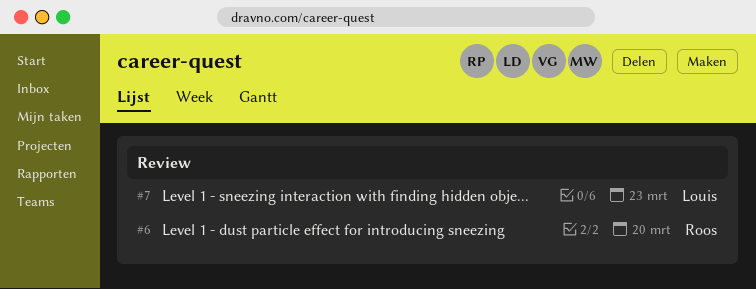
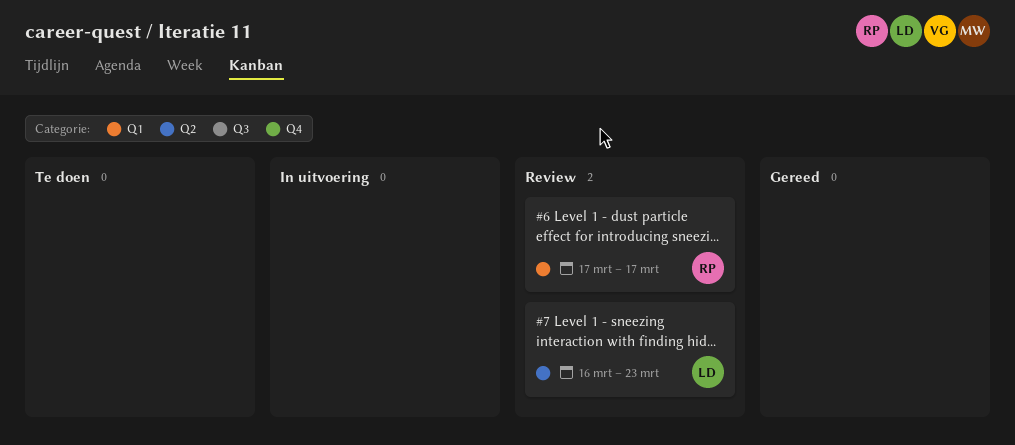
#6, due: Mar 20 -> Mar 17

